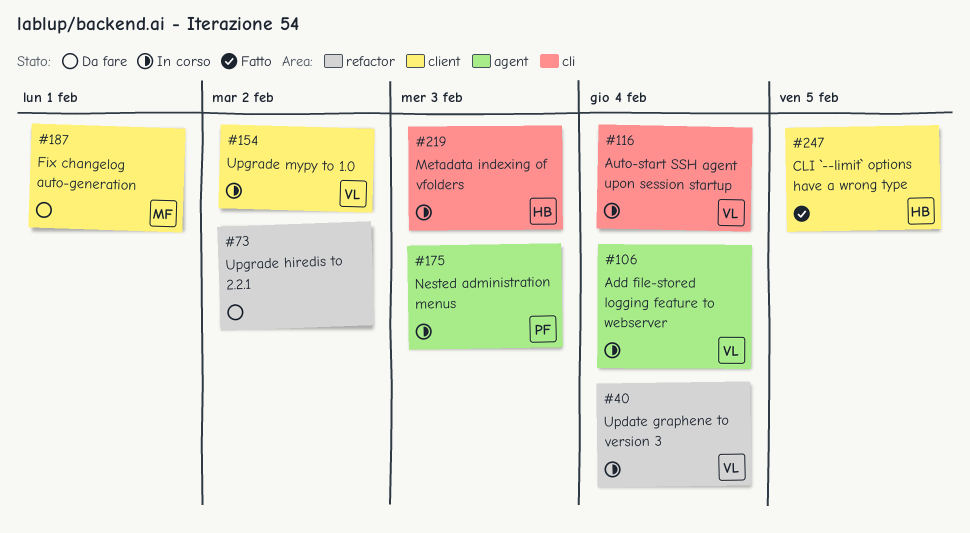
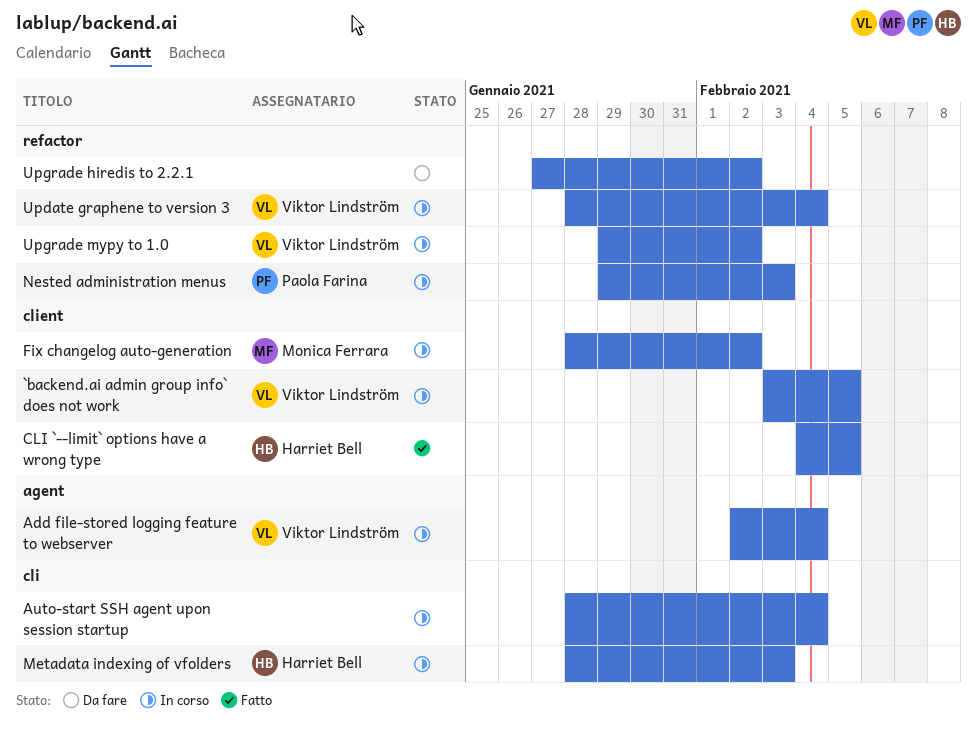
`backend.ai admin group info` does not work: none -> present
Auto-start SSH agent upon session startup, owner: Viktor Lindström -> none
Fix changelog auto-generation, status: Da fare -> In corso
Fix changelog auto-generation, due: Feb 1 -> Feb 2
Nested administration menus, label: agent -> refactor
Upgrade mypy to 1.0, label: client -> refactor

